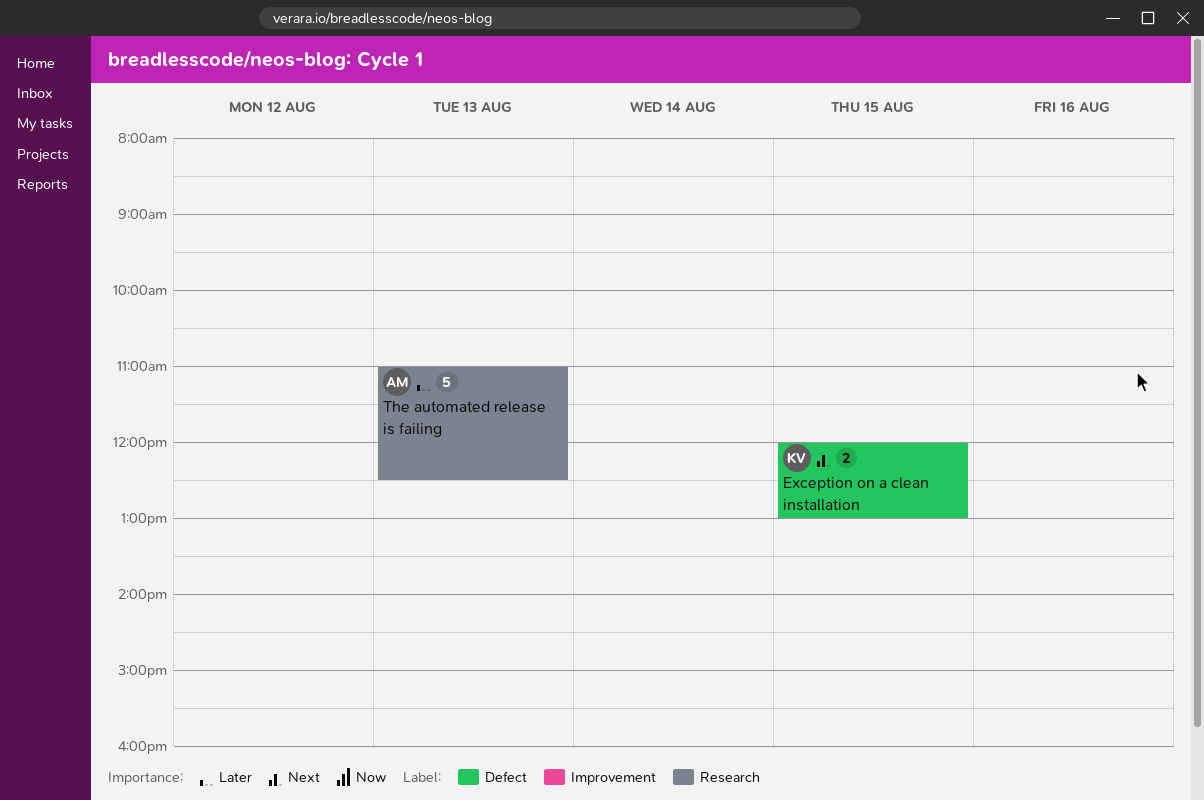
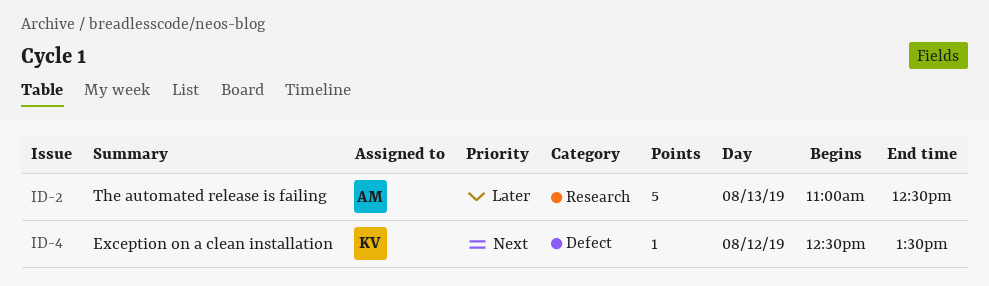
Exception on a clean installation, estimate: 2 -> 1
Exception on a clean installation, day: Aug 15 -> Aug 12
Exception on a clean installation, begins: 12:00 -> 12:30
Exception on a clean installation, ends: 13:00 -> 13:30

